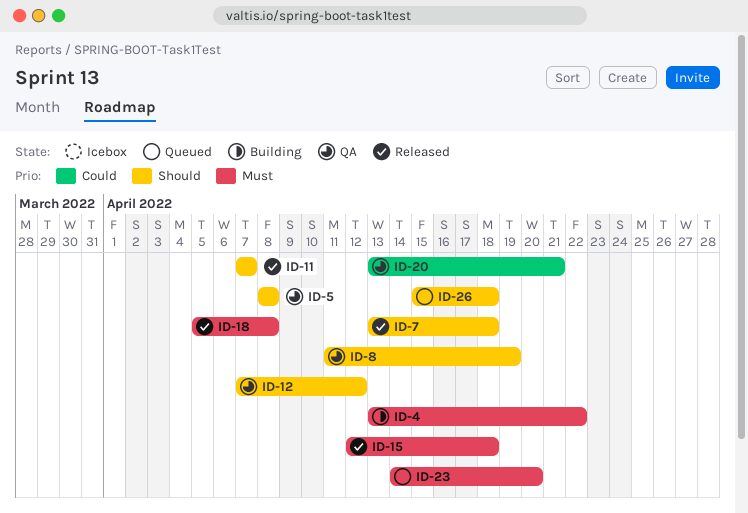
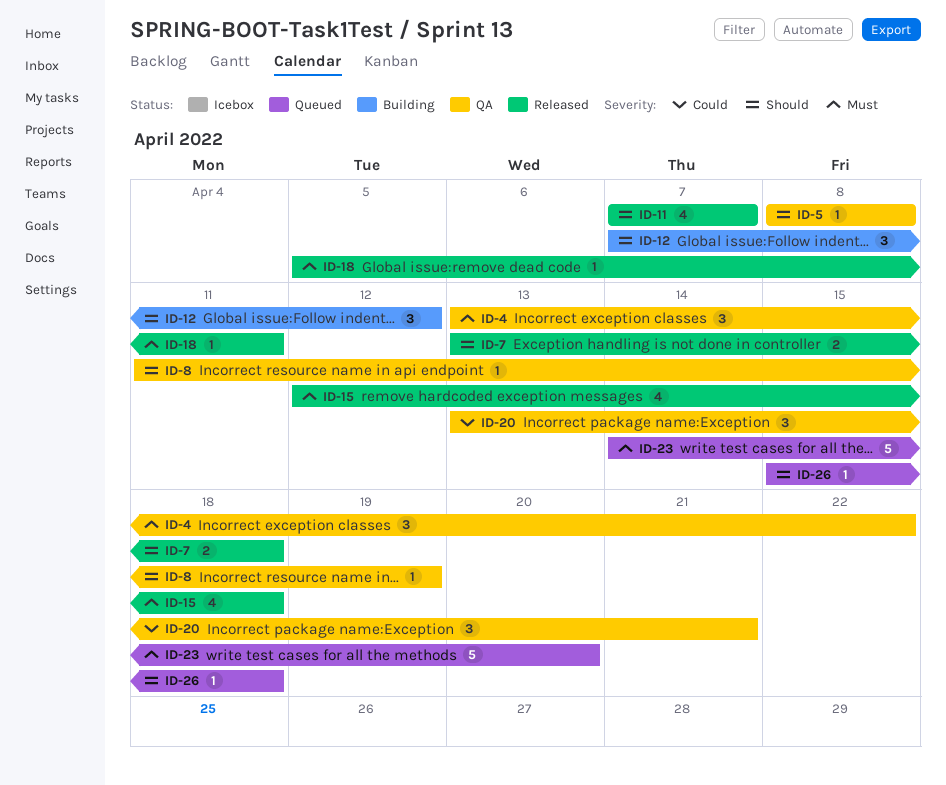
ID-4, status: Building -> QA
ID-12, status: QA -> Building
ID-18, due: Apr 8 -> Apr 11

